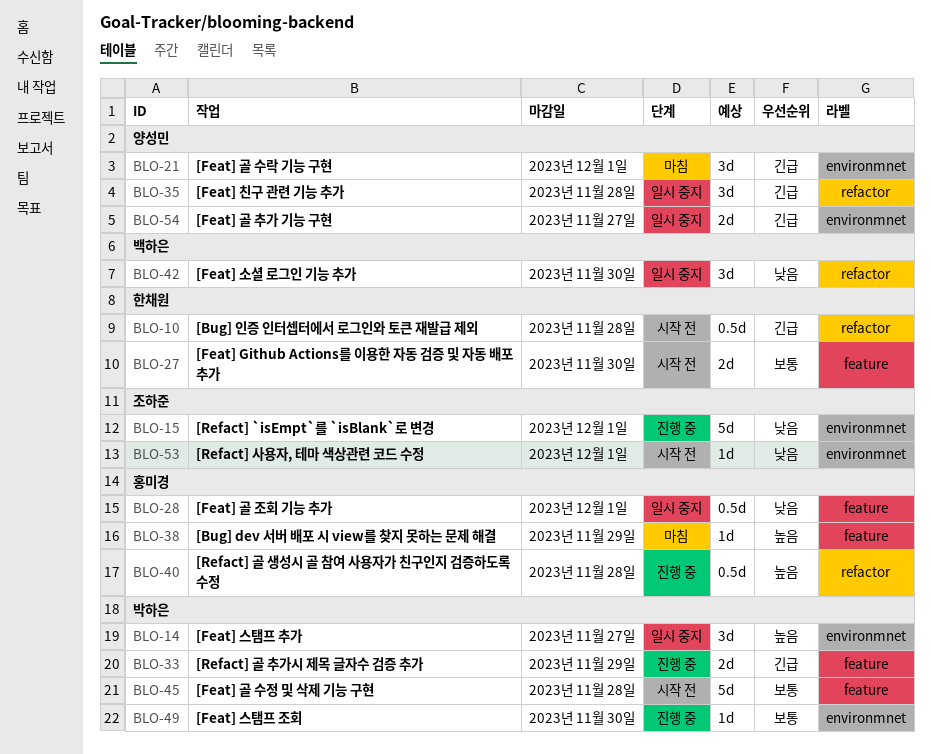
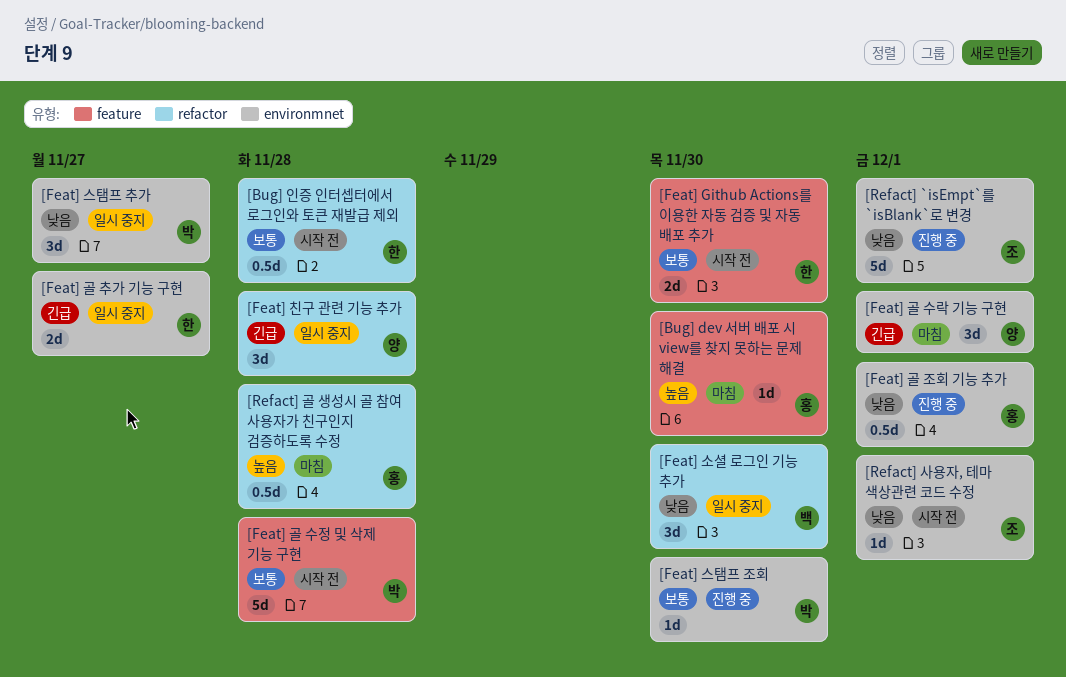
[Bug] dev 서버 배포 시 view를 찾지 못하는 문제 해결, due: Nov 29 -> Nov 30
[Bug] 인증 인터셉터에서 로그인와 토큰 재발급 제외, priority: 긴급 -> 보통
[Feat] 골 조회 기능 추가, status: 일시 중지 -> 진행 중
[Feat] 골 조회 기능 추가, label: feature -> environmnet
[Feat] 골 추가 기능 구현, owner: 양성민 -> 한채원
[Feat] 스탬프 추가, priority: 높음 -> 낮음
[Refact] 골 생성시 골 참여 사용자가 친구인지 검증하도록 수정, status: 진행 중 -> 마침
[Refact] 골 추가시 제목 글자수 검증 추가: present -> none

